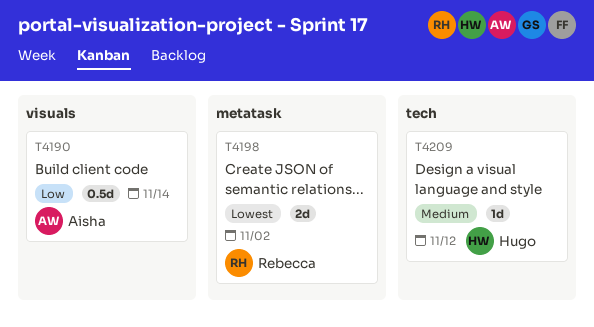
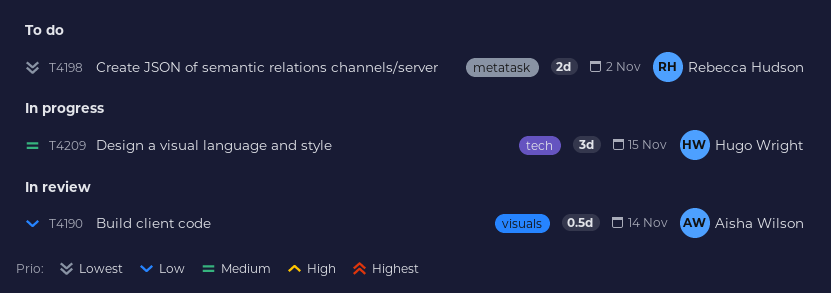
T4209, estimate: 1d -> 3d
T4209, due: Nov 12 -> Nov 15

